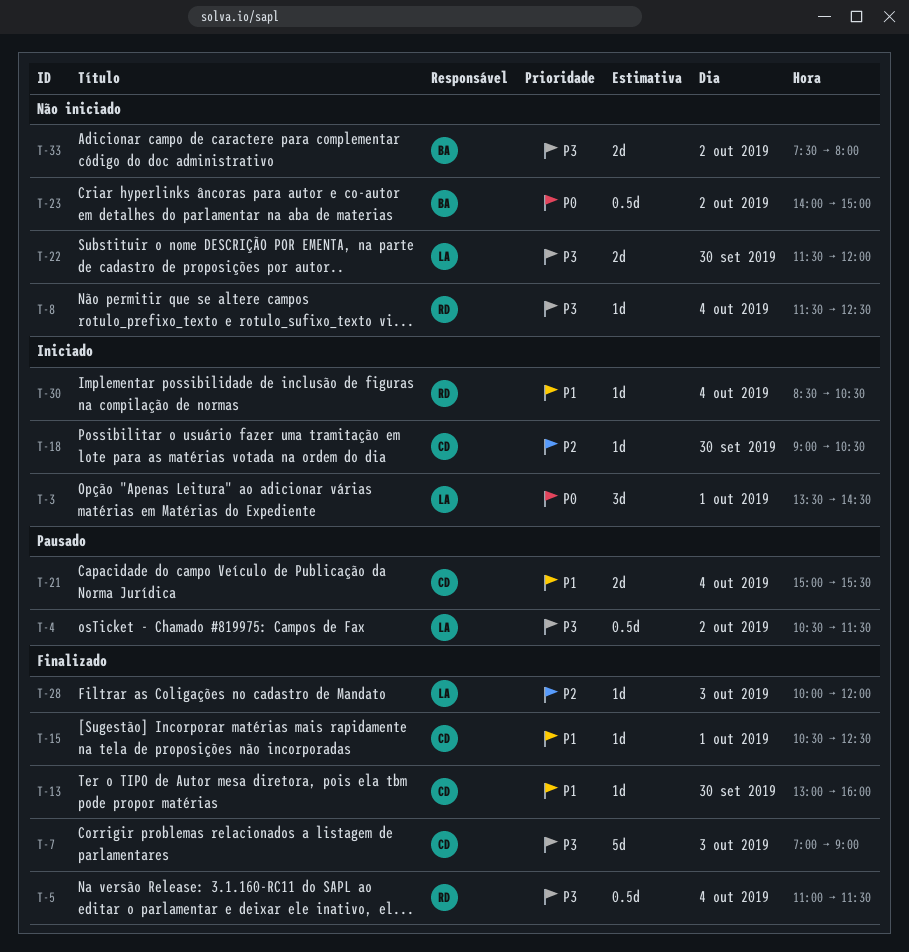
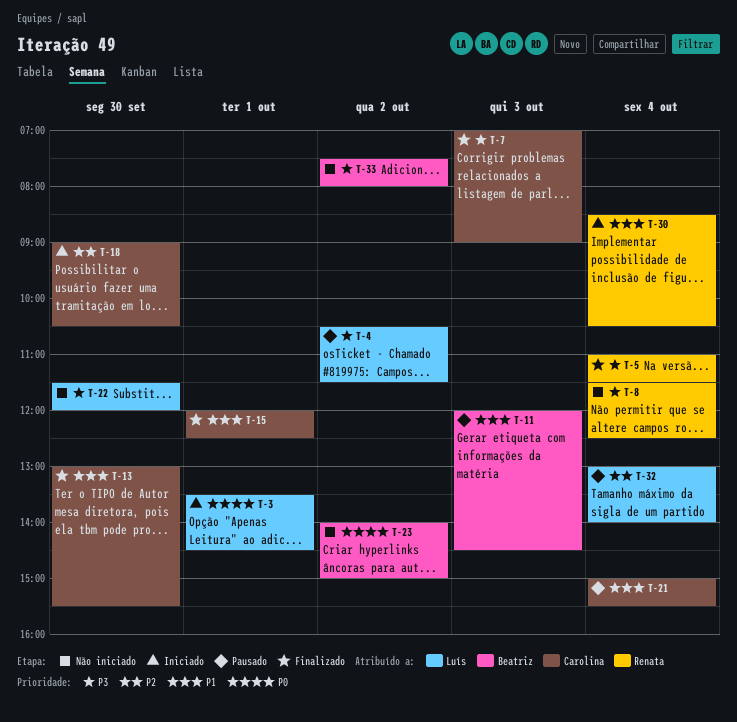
T-11: none -> present
T-13, ends: 16:00 -> 15:30
T-15, begins: 10:30 -> 12:00
T-28: present -> none
T-32: none -> present

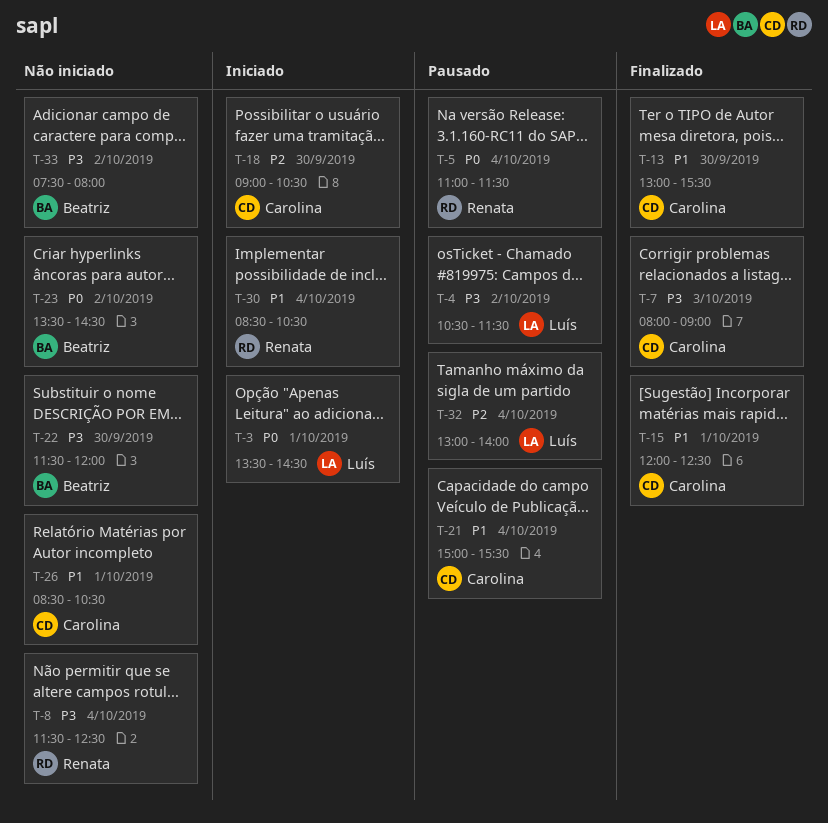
T-5, status: Finalizado -> Pausado
T-5, priority: P3 -> P0
T-7, begins: 07:00 -> 08:00
T-11: present -> none
T-22, owner: Luís -> Beatriz
T-23, begins: 14:00 -> 13:30
T-23, ends: 15:00 -> 14:30
T-26: none -> present

